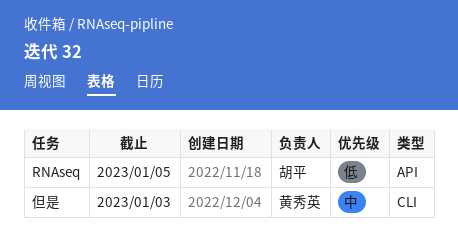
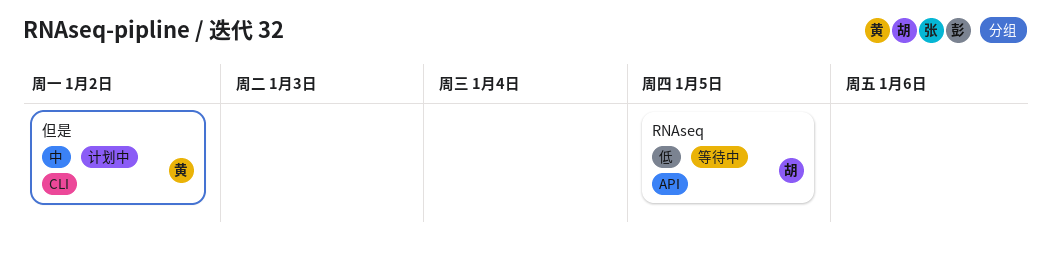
但是, due: Jan 3 -> Jan 2

